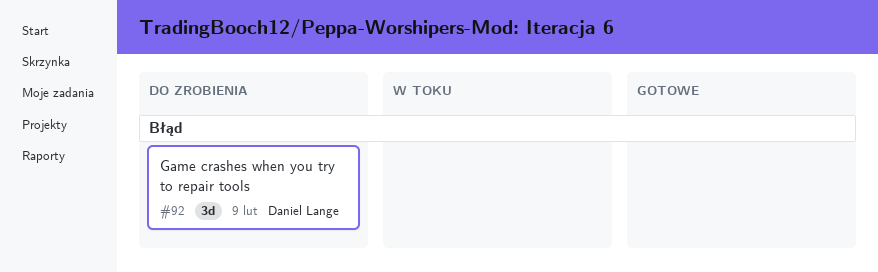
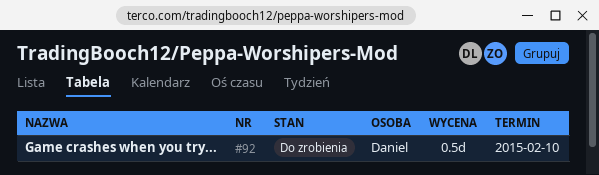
#92, estimate: 3d -> 0.5d
#92, due: Feb 9 -> Feb 10

